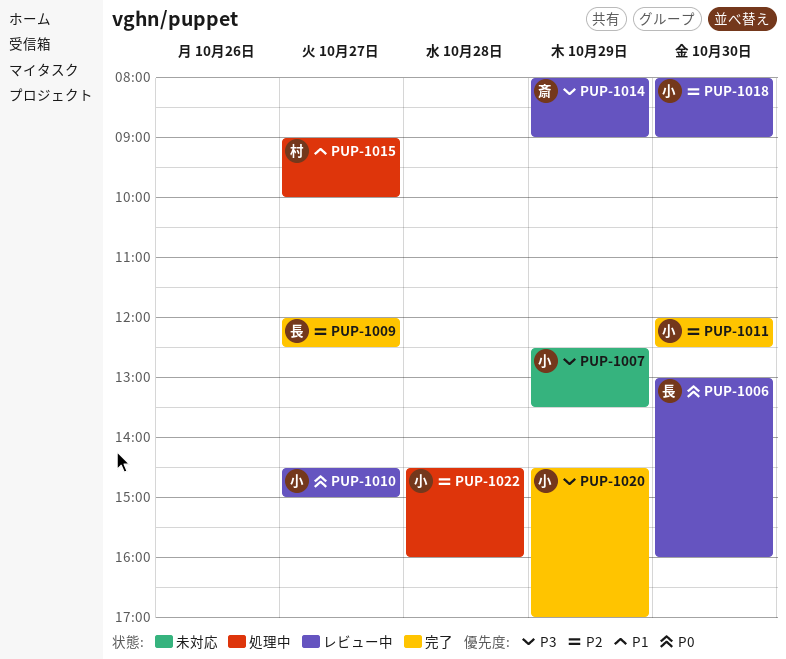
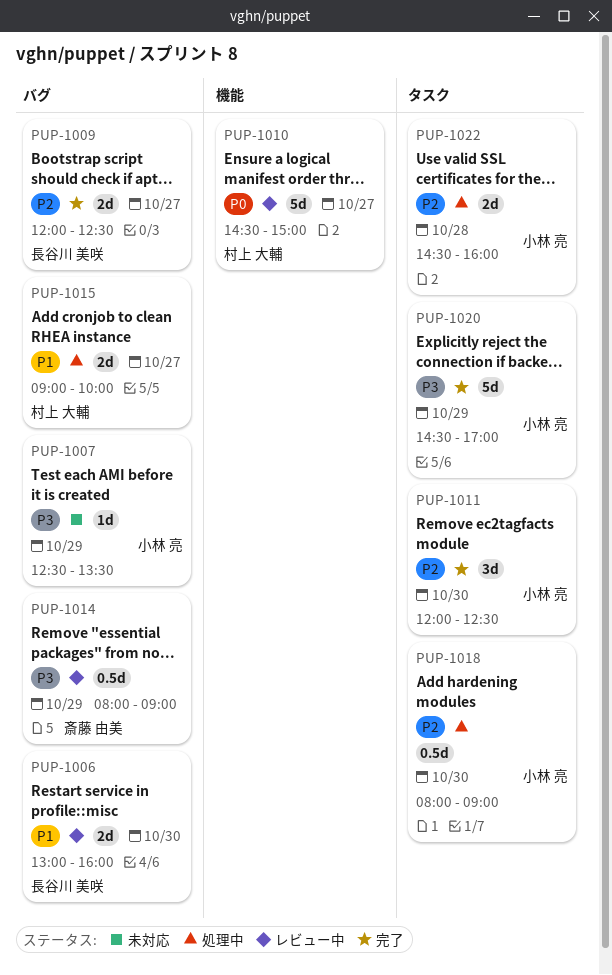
PUP-1006, priority: P0 -> P1
PUP-1010, owner: 小林 亮 -> 村上 大輔
PUP-1018, status: レビュー中 -> 処理中

